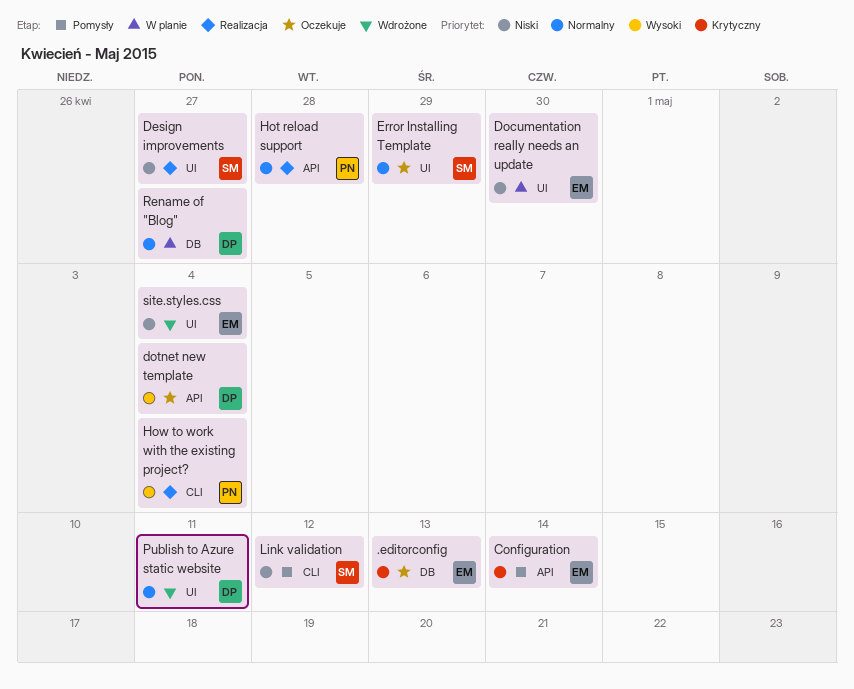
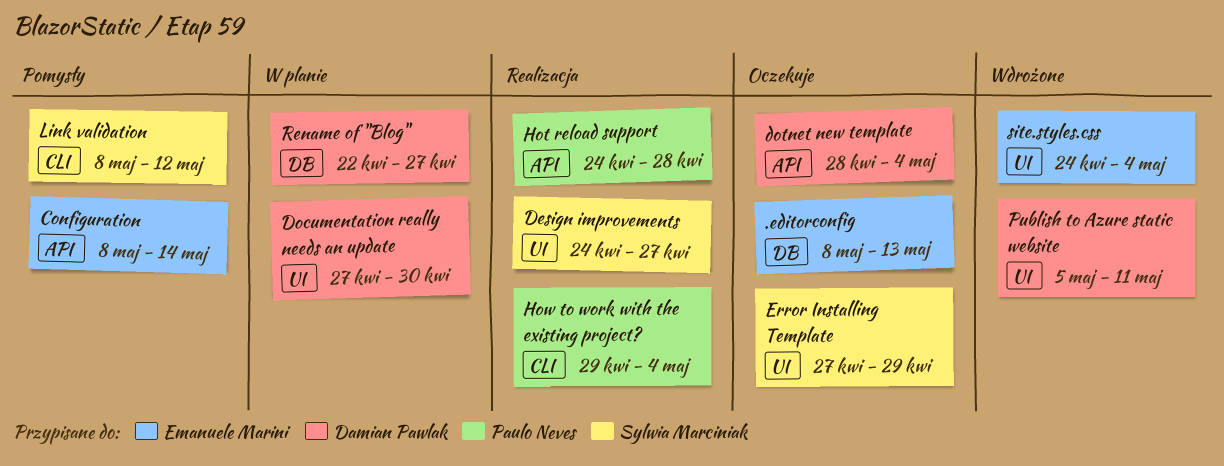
Documentation really needs an update, owner: Emanuele Marini -> Damian Pawlak

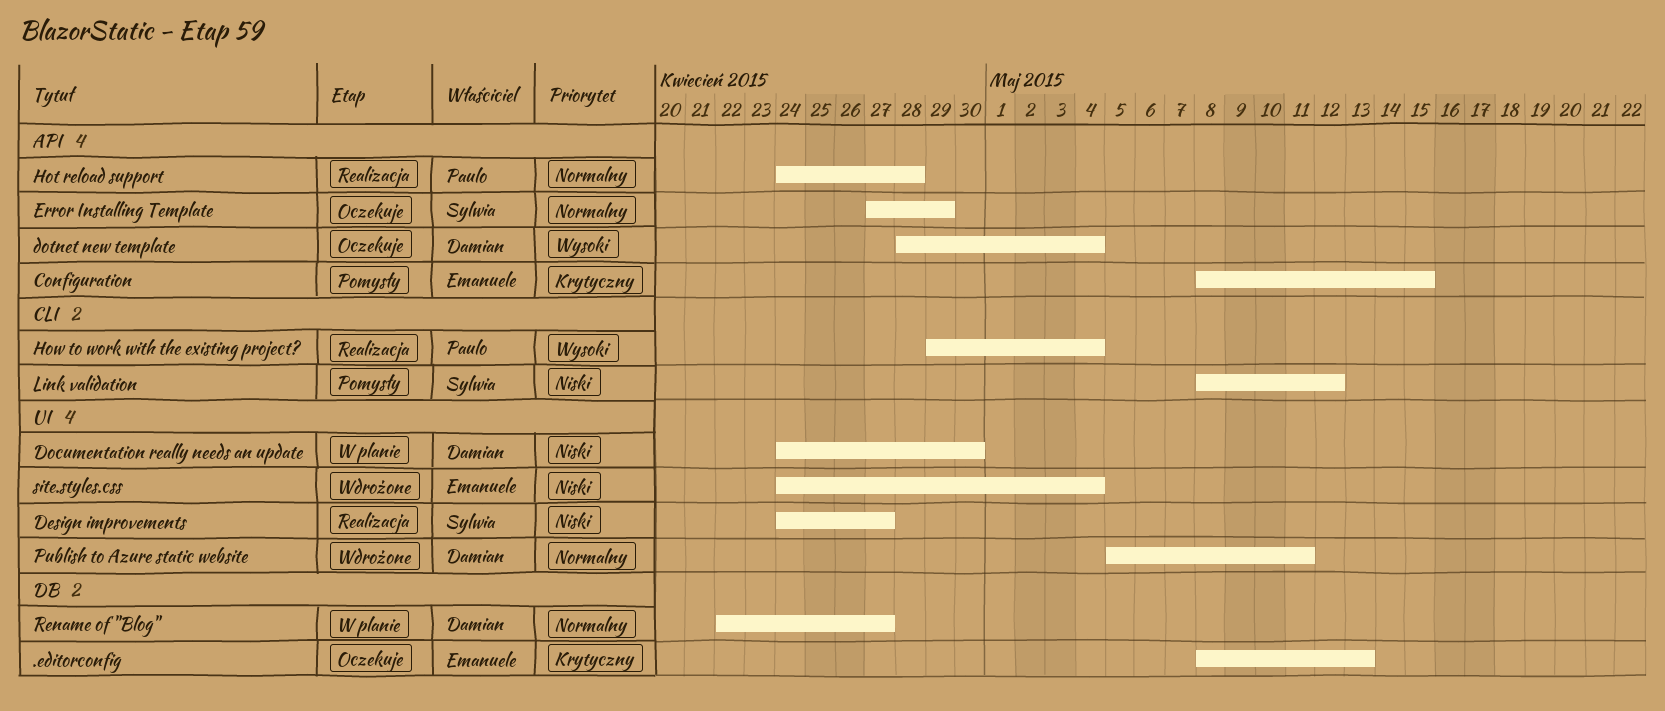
Configuration, due: May 14 -> May 15
Documentation really needs an update, start: Apr 27 -> Apr 24
Error Installing Template, label: UI -> API

